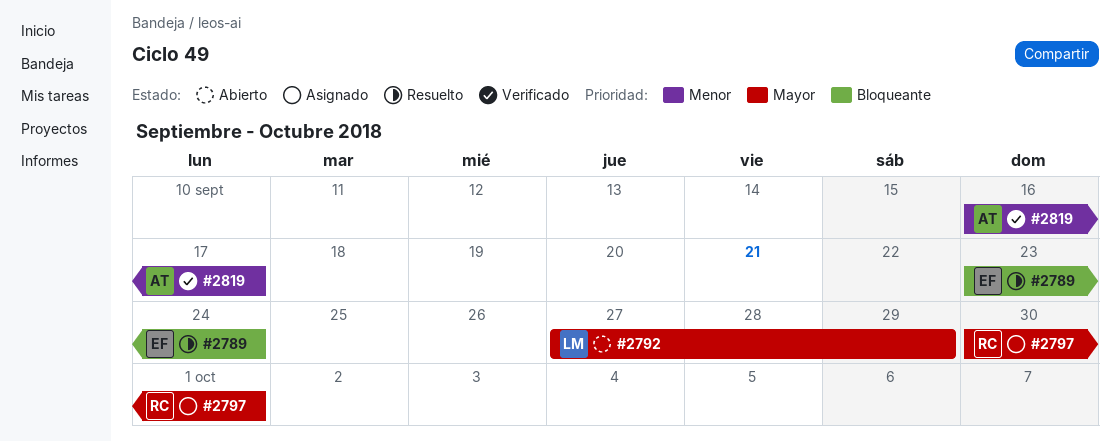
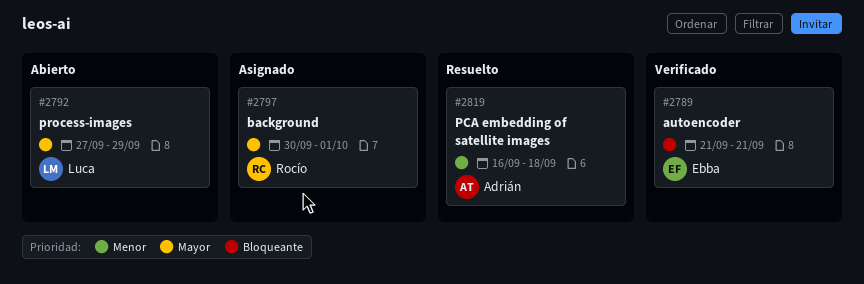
#2789, status: Resuelto -> Verificado
#2789, start: Sep 23 -> Sep 21
#2789, due: Sep 24 -> Sep 21
#2819, status: Verificado -> Resuelto
#2819, due: Sep 17 -> Sep 18

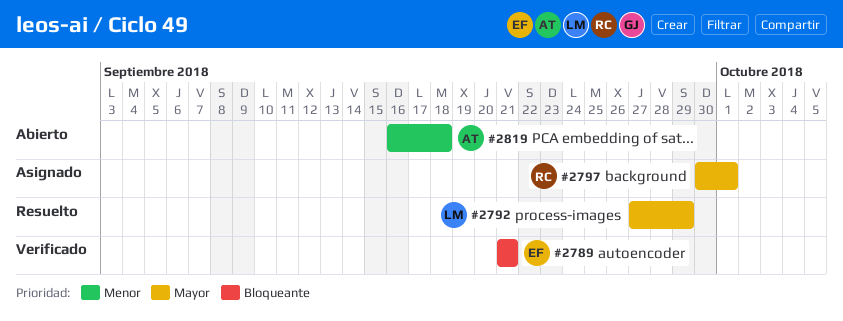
#2792, status: Abierto -> Resuelto
#2819, status: Resuelto -> Abierto

